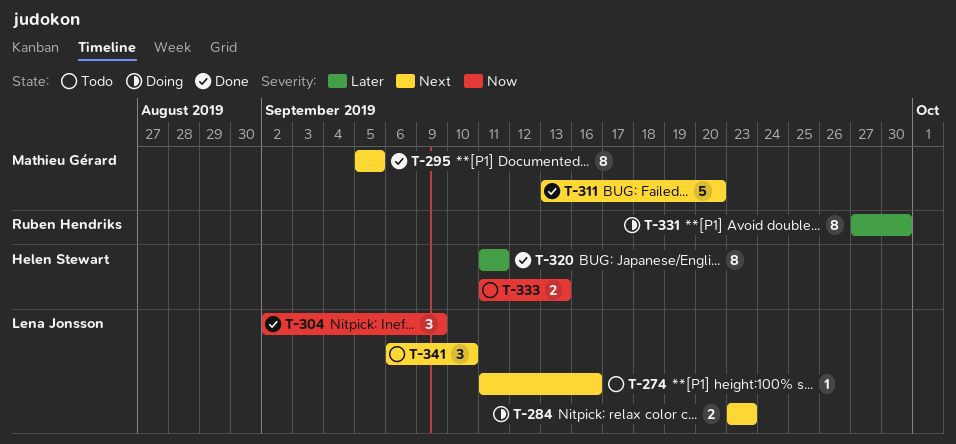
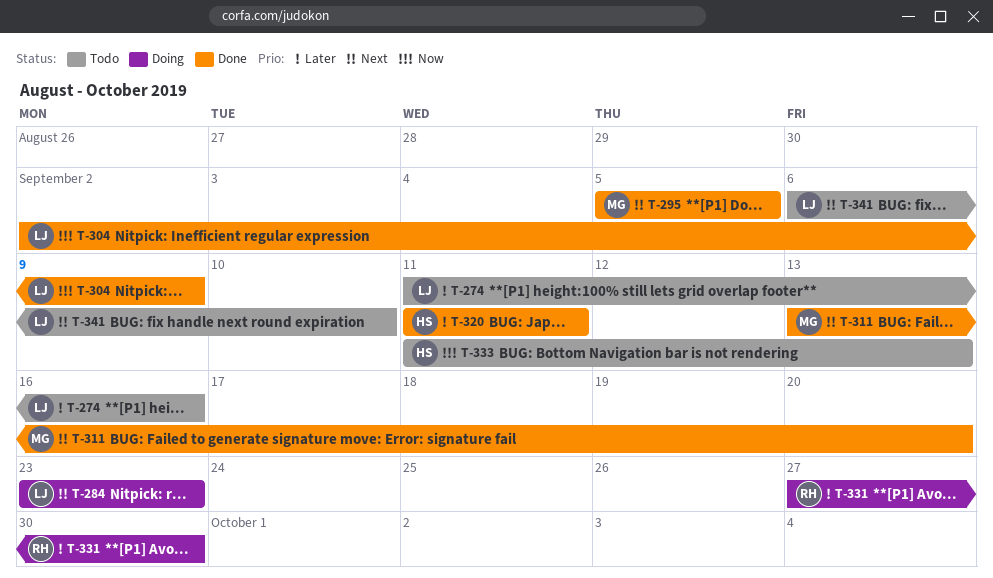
T-274, priority: Next -> Later

